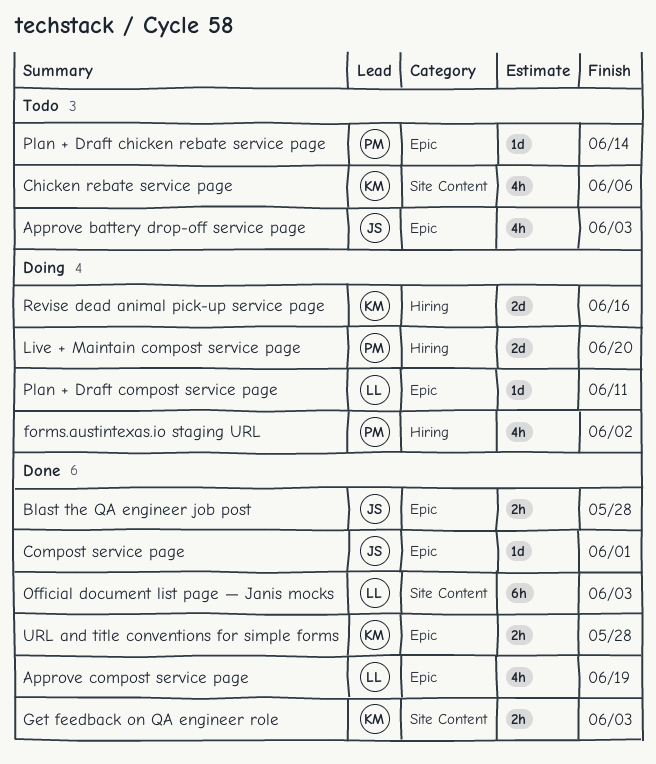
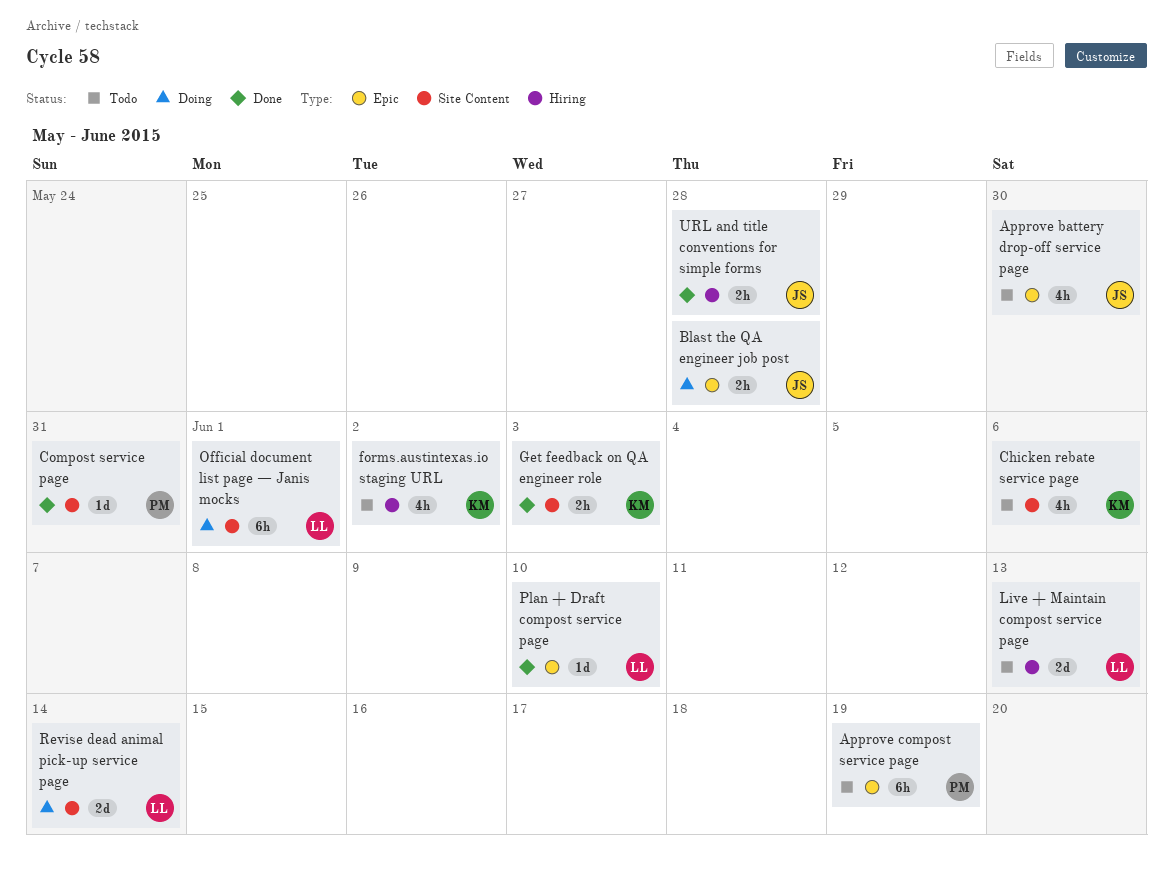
Approve battery drop-off service page, due: Jun 3 -> May 30
Approve compost service page, status: Done -> Todo
Approve compost service page, owner: LL -> PM
Approve compost service page, estimate: 4h -> 6h
Blast the QA engineer job post, status: Done -> Doing
Compost service page, owner: JS -> PM
Compost service page, label: Epic -> Site Content
Compost service page, due: Jun 1 -> May 31
forms.austintexas.io staging URL, status: Doing -> Todo
forms.austintexas.io staging URL, owner: PM -> KM
Live + Maintain compost service page, status: Doing -> Todo
Live + Maintain compost service page, owner: PM -> LL
Live + Maintain compost service page, due: Jun 20 -> Jun 13
Official document list page — Janis mocks, status: Done -> Doing
Official document list page — Janis mocks, due: Jun 3 -> Jun 1
Plan + Draft chicken rebate service page: present -> none
Plan + Draft compost service page, status: Doing -> Done
Plan + Draft compost service page, due: Jun 11 -> Jun 10
Revise dead animal pick-up service page, owner: KM -> LL
Revise dead animal pick-up service page, label: Hiring -> Site Content
Revise dead animal pick-up service page, due: Jun 16 -> Jun 14
URL and title conventions for simple forms, owner: KM -> JS
URL and title conventions for simple forms, label: Epic -> Hiring

